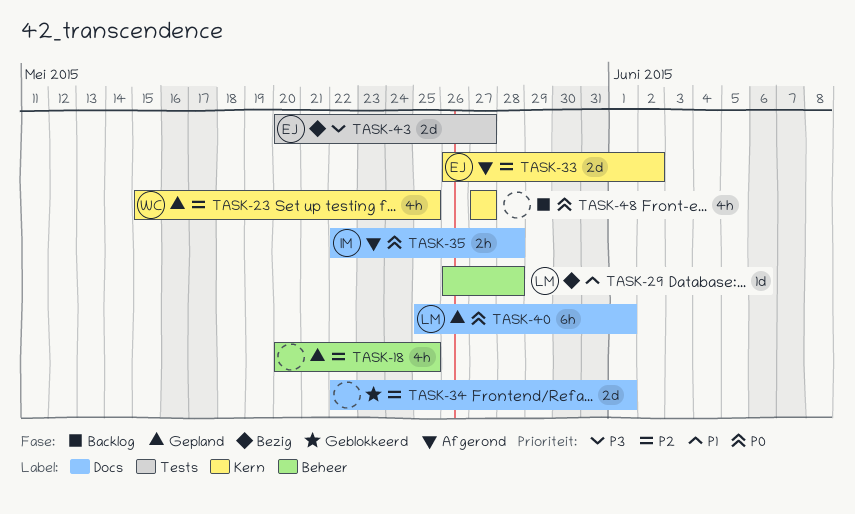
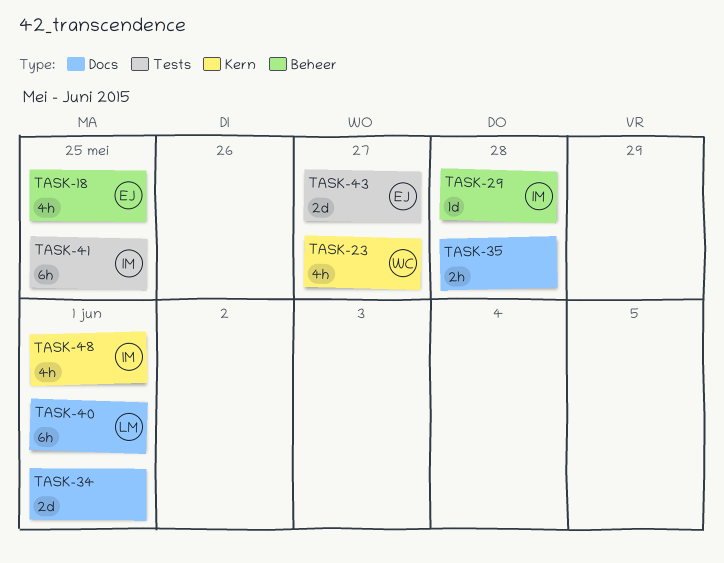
TASK-18, owner: none -> EJ
TASK-23, due: May 25 -> May 27
TASK-29, owner: LM -> IM
TASK-33: present -> none
TASK-35, owner: IM -> none
TASK-41: none -> present
TASK-48, owner: none -> IM
TASK-48, due: May 27 -> Jun 1

